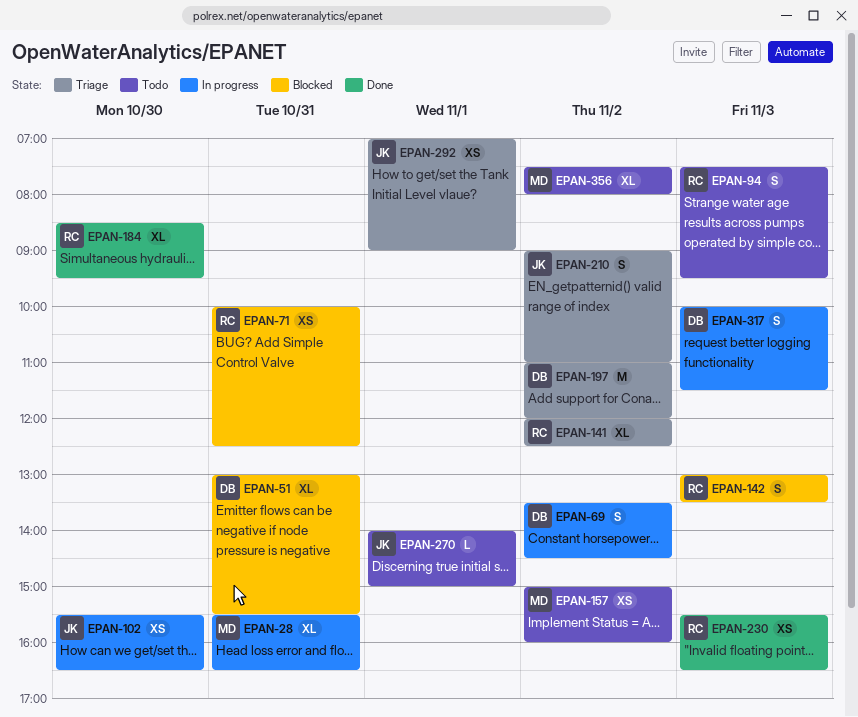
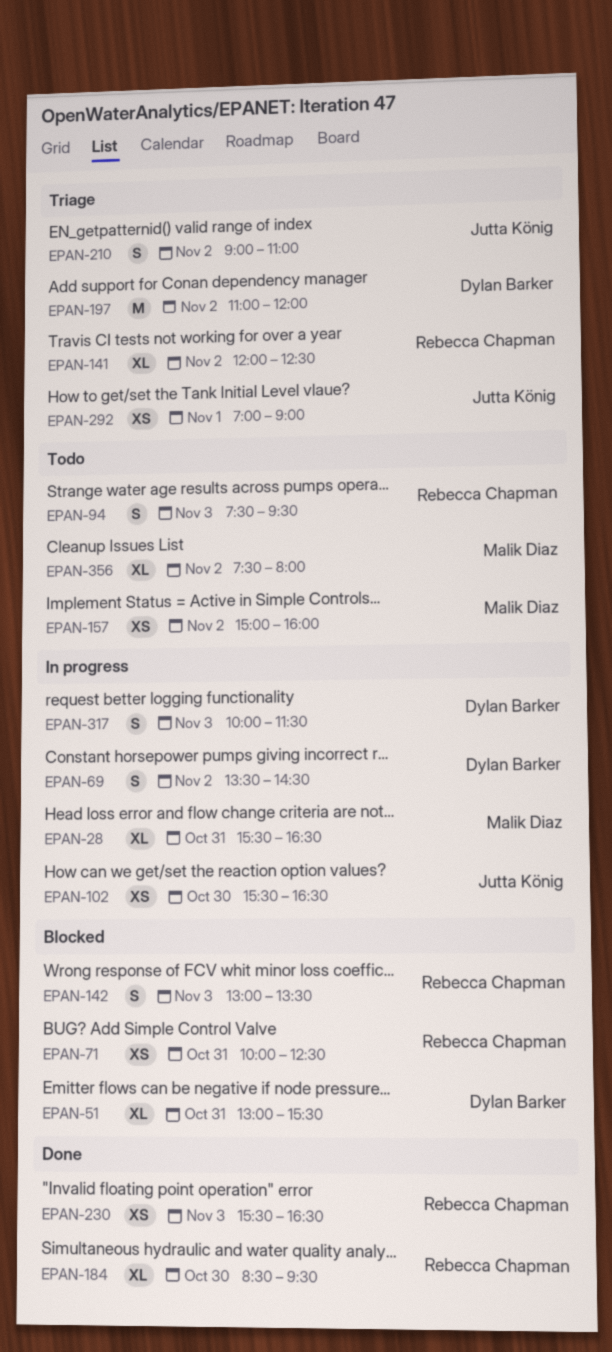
EPAN-270: present -> none

